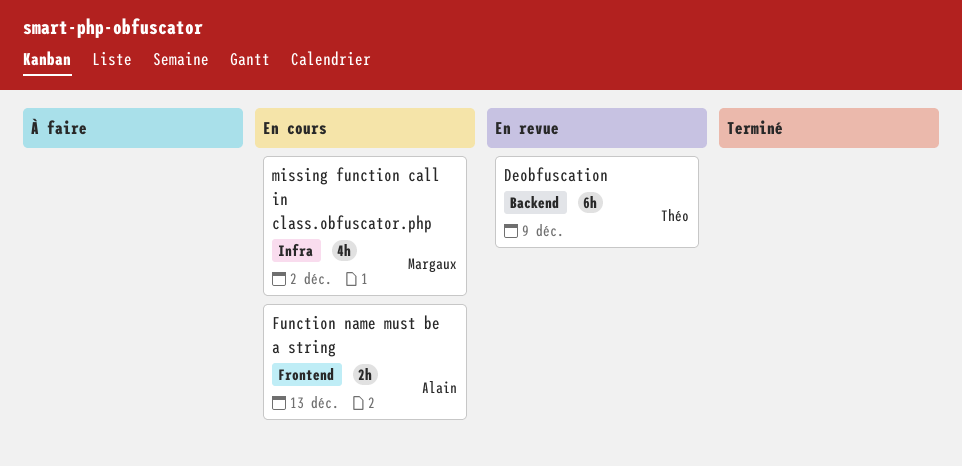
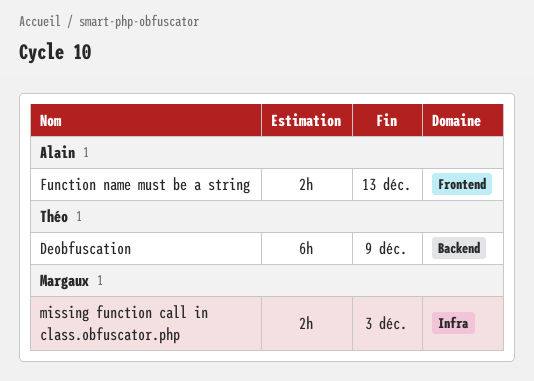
missing function call in class.obfuscator.php, estimate: 4h -> 2h
missing function call in class.obfuscator.php, due: Dec 2 -> Dec 3

